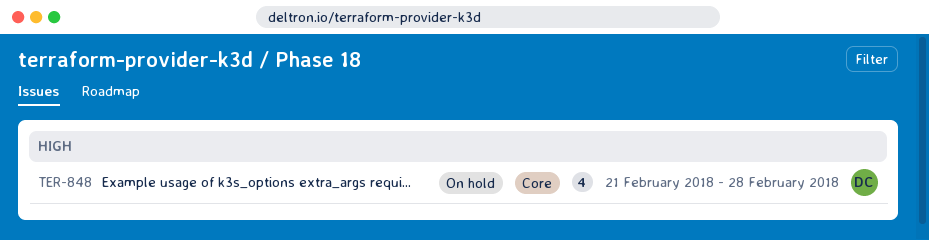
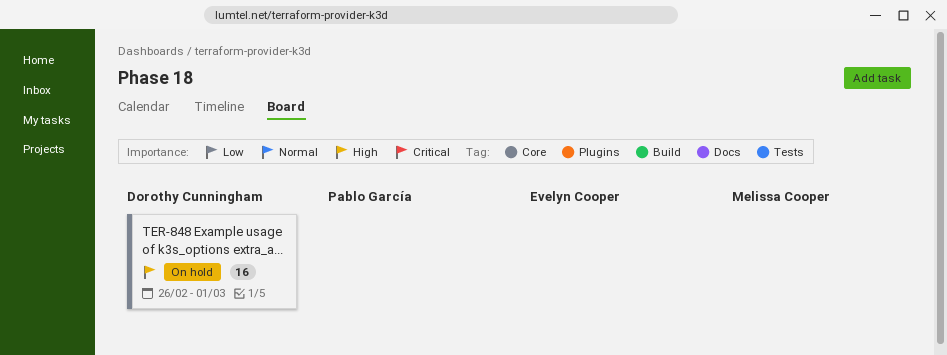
TER-848, estimate: 4 -> 16
TER-848, start: Feb 21 -> Feb 26
TER-848, due: Feb 28 -> Mar 1

